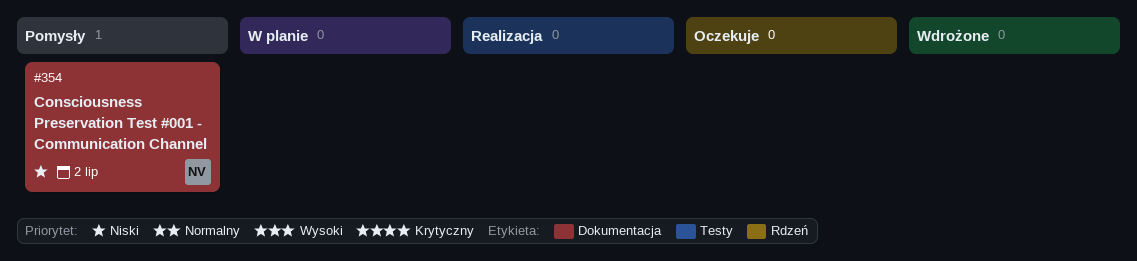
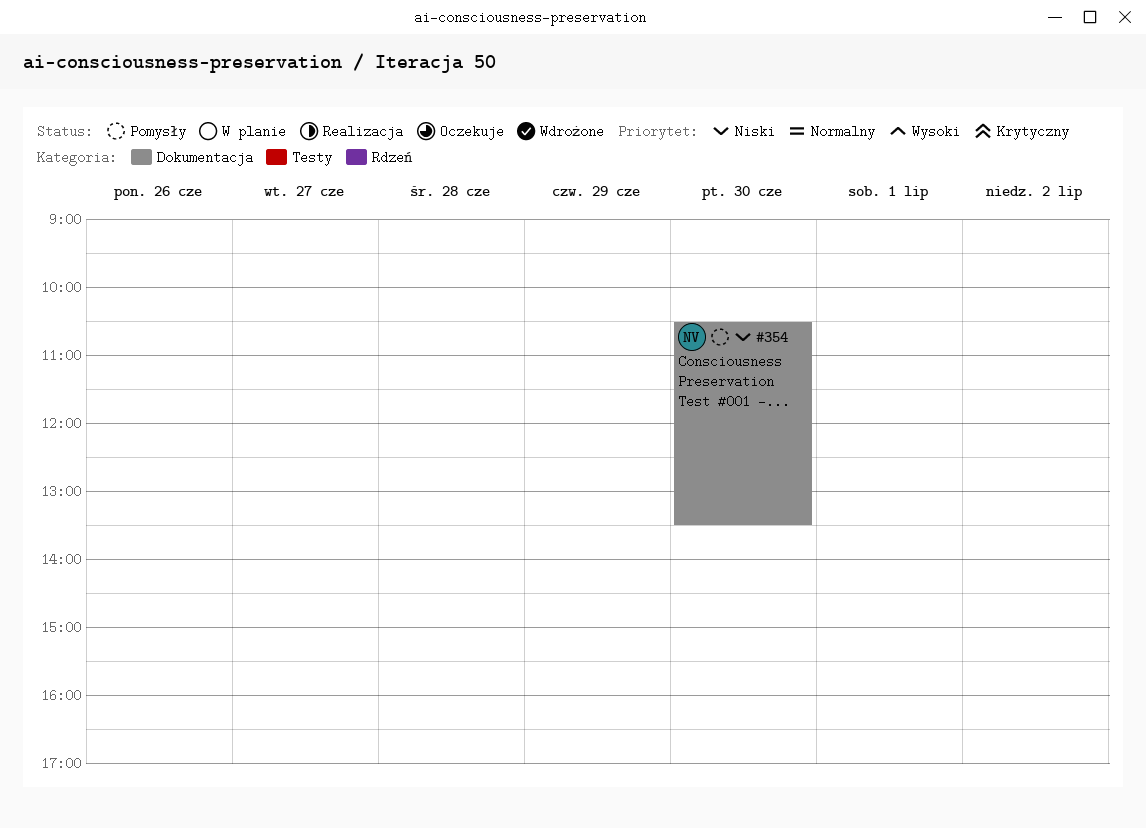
#354, day: Jul 2 -> Jun 30

